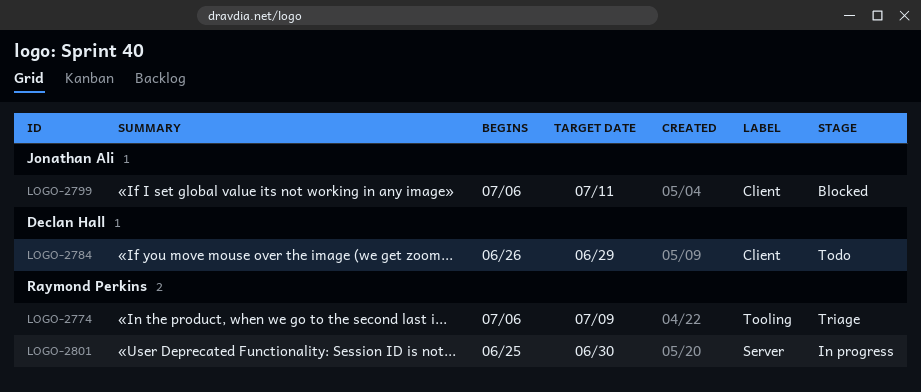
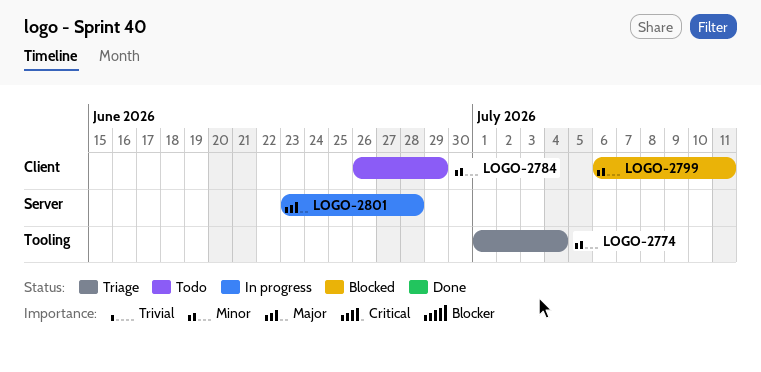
LOGO-2774, start: Jul 6 -> Jul 1
LOGO-2774, due: Jul 9 -> Jul 4
LOGO-2801, start: Jun 25 -> Jun 23
LOGO-2801, due: Jun 30 -> Jun 28

